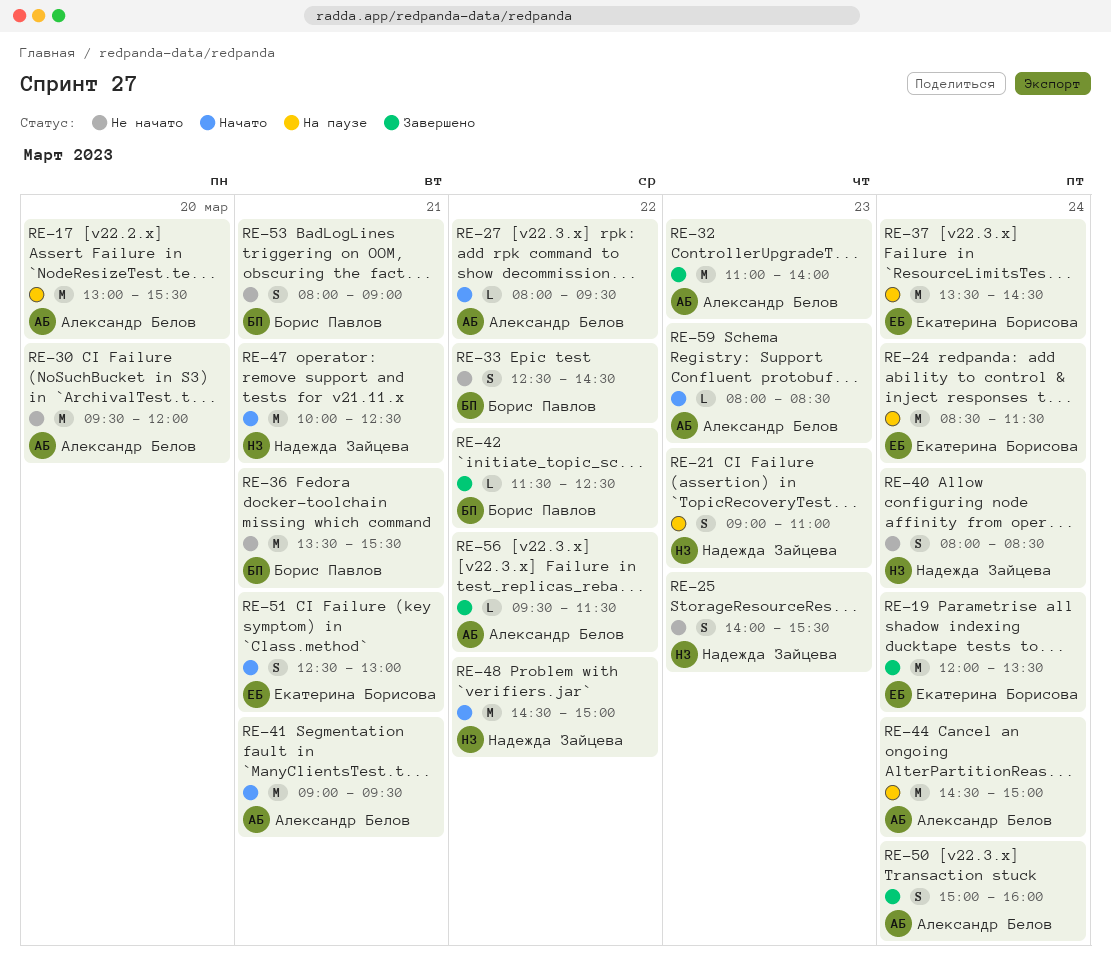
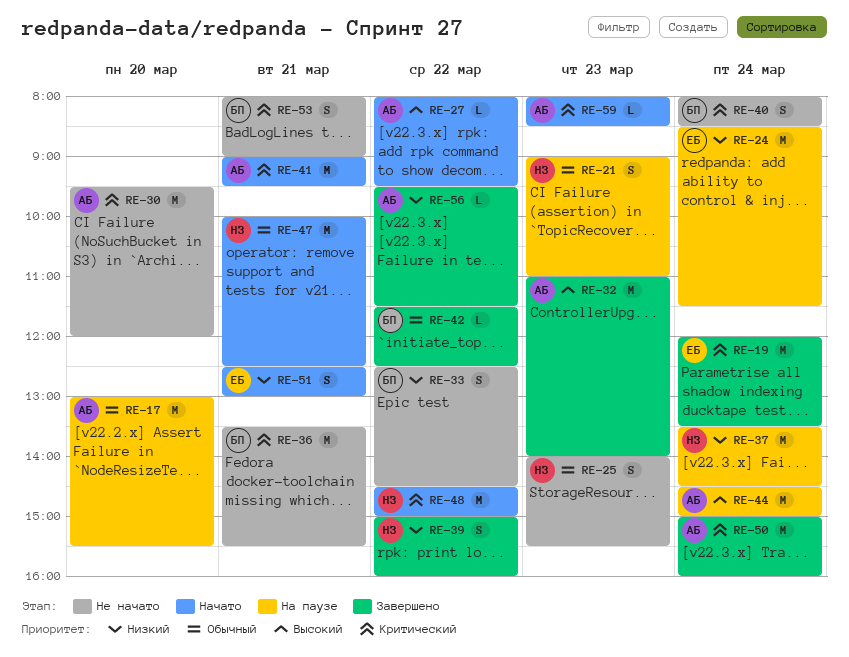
RE-37, owner: Екатерина Борисова -> Надежда Зайцева
RE-39: none -> present
RE-40, owner: Надежда Зайцева -> Борис Павлов
RE-50, estimate: S -> M

